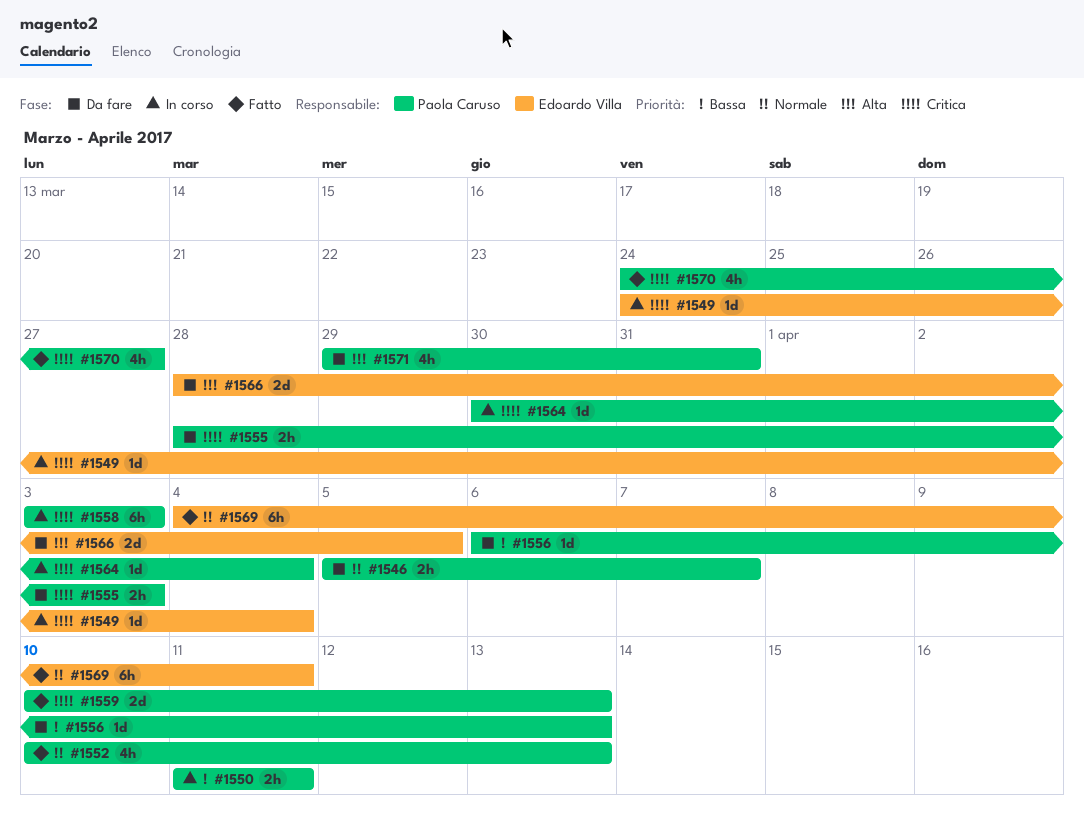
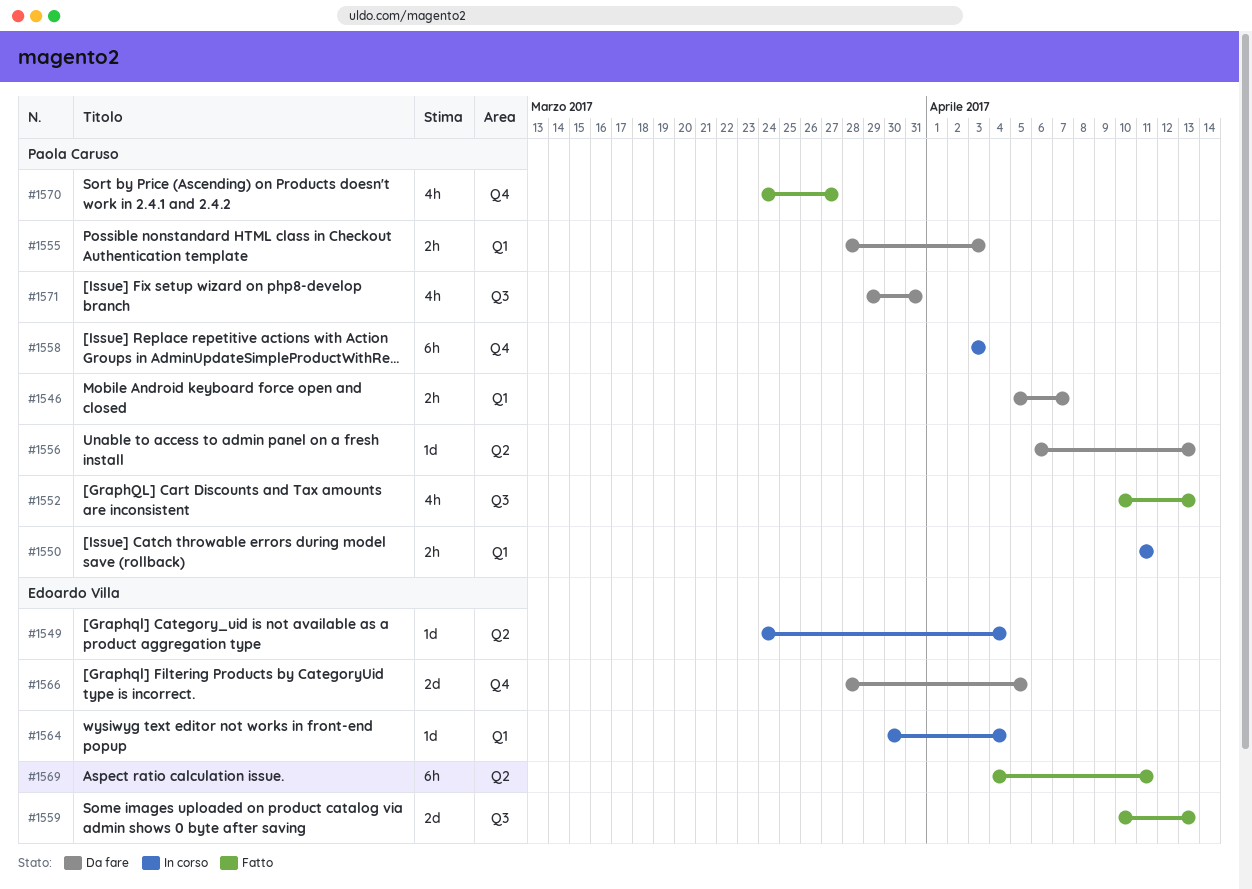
#1559, owner: Paola Caruso -> Edoardo Villa
#1564, owner: Paola Caruso -> Edoardo Villa

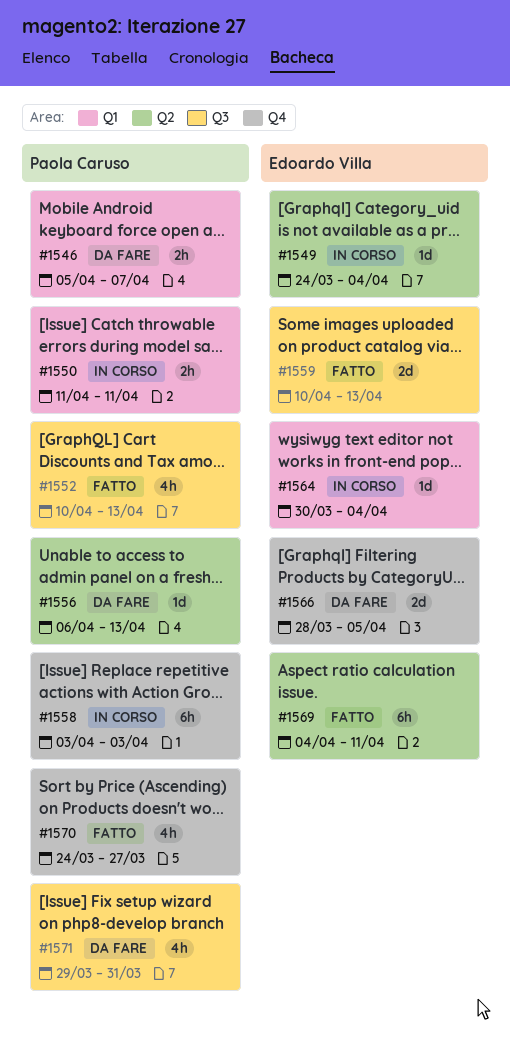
#1555: present -> none

